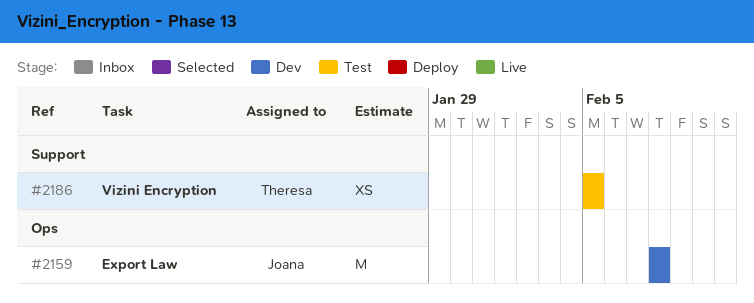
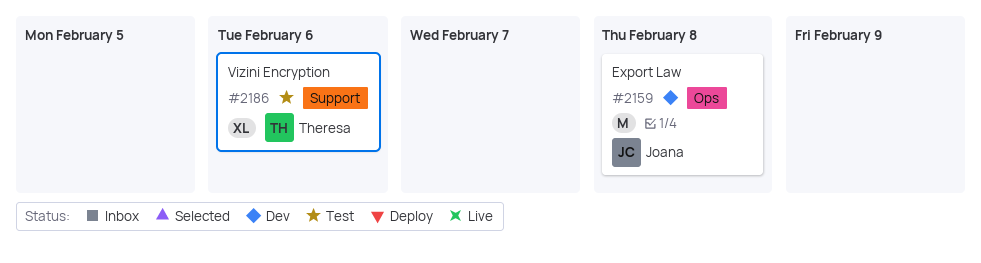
#2186, estimate: XS -> XL
#2186, due: Feb 5 -> Feb 6

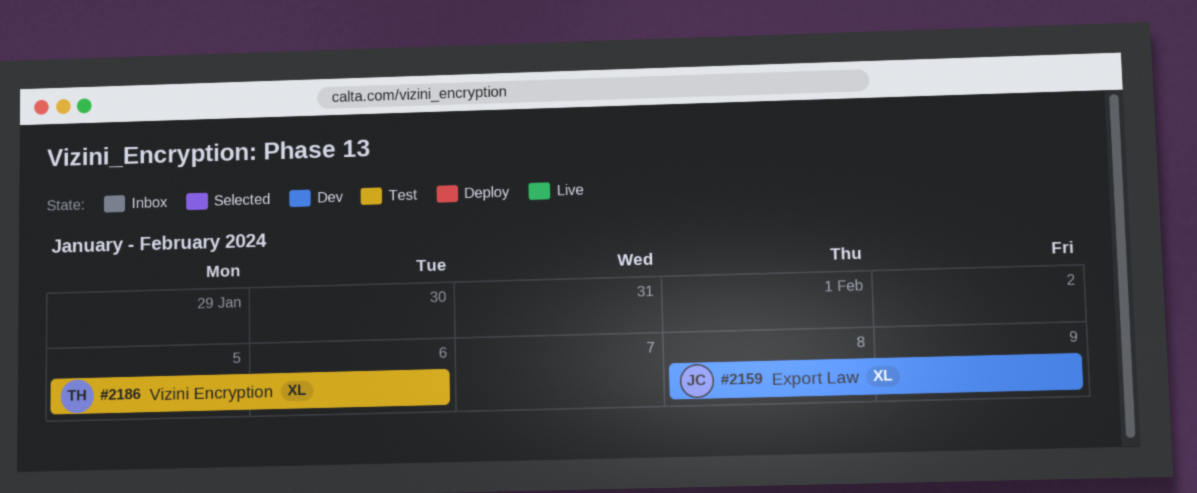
#2159, estimate: M -> XL
#2159, due: Feb 8 -> Feb 9

